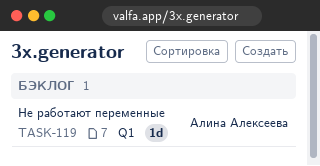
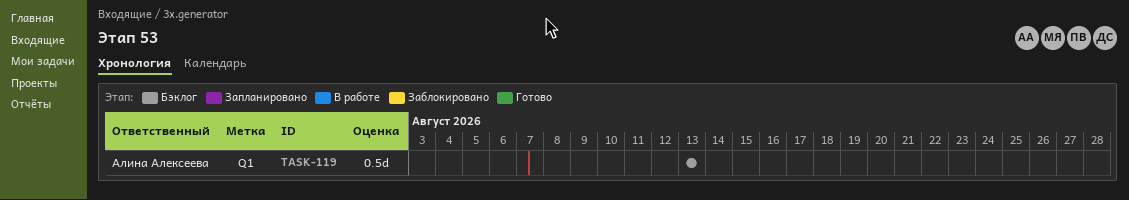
TASK-119, estimate: 1d -> 0.5d

